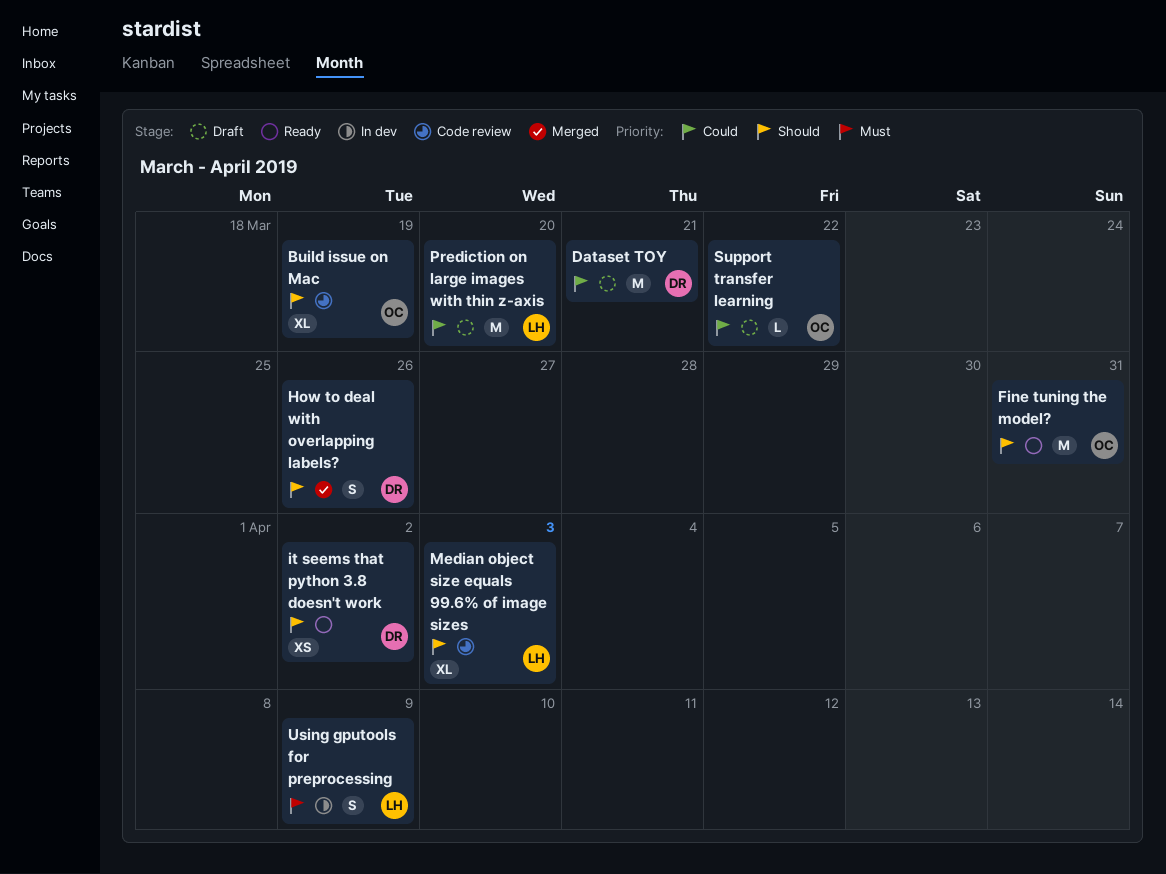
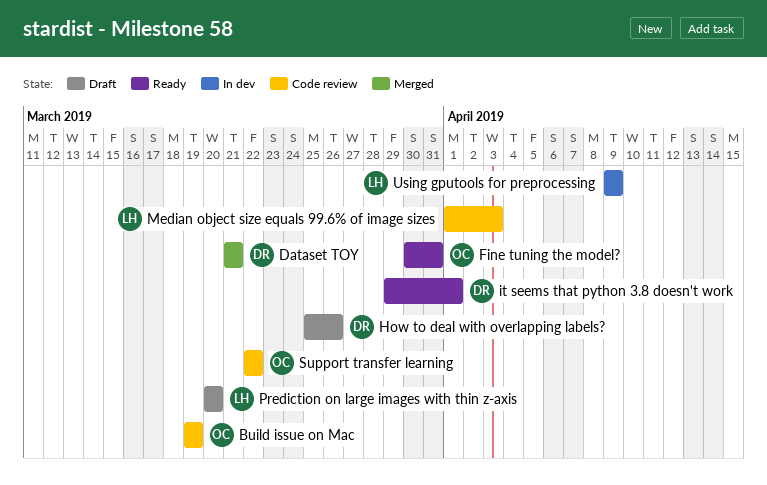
Dataset TOY, status: Draft -> Merged
How to deal with overlapping labels?, status: Merged -> Draft
it seems that python 3.8 doesn't work, due: Apr 2 -> Apr 1
Support transfer learning, status: Draft -> Code review

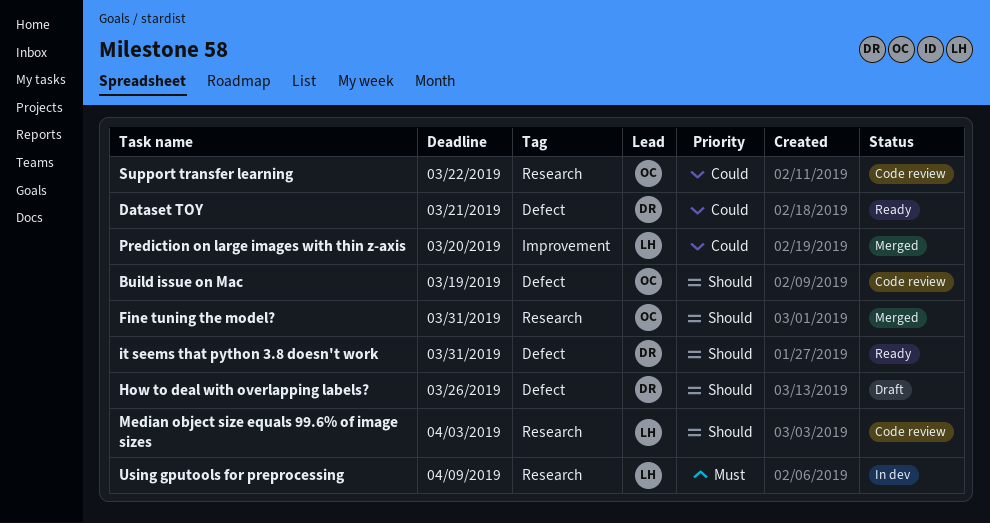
Dataset TOY, status: Merged -> Ready
Fine tuning the model?, status: Ready -> Merged
it seems that python 3.8 doesn't work, due: Apr 1 -> Mar 31
Prediction on large images with thin z-axis, status: Draft -> Merged

